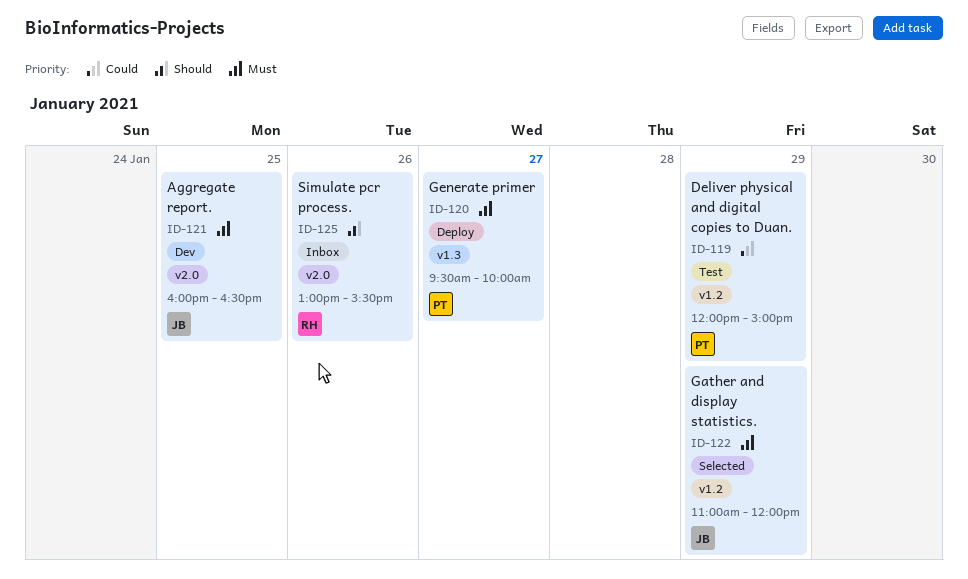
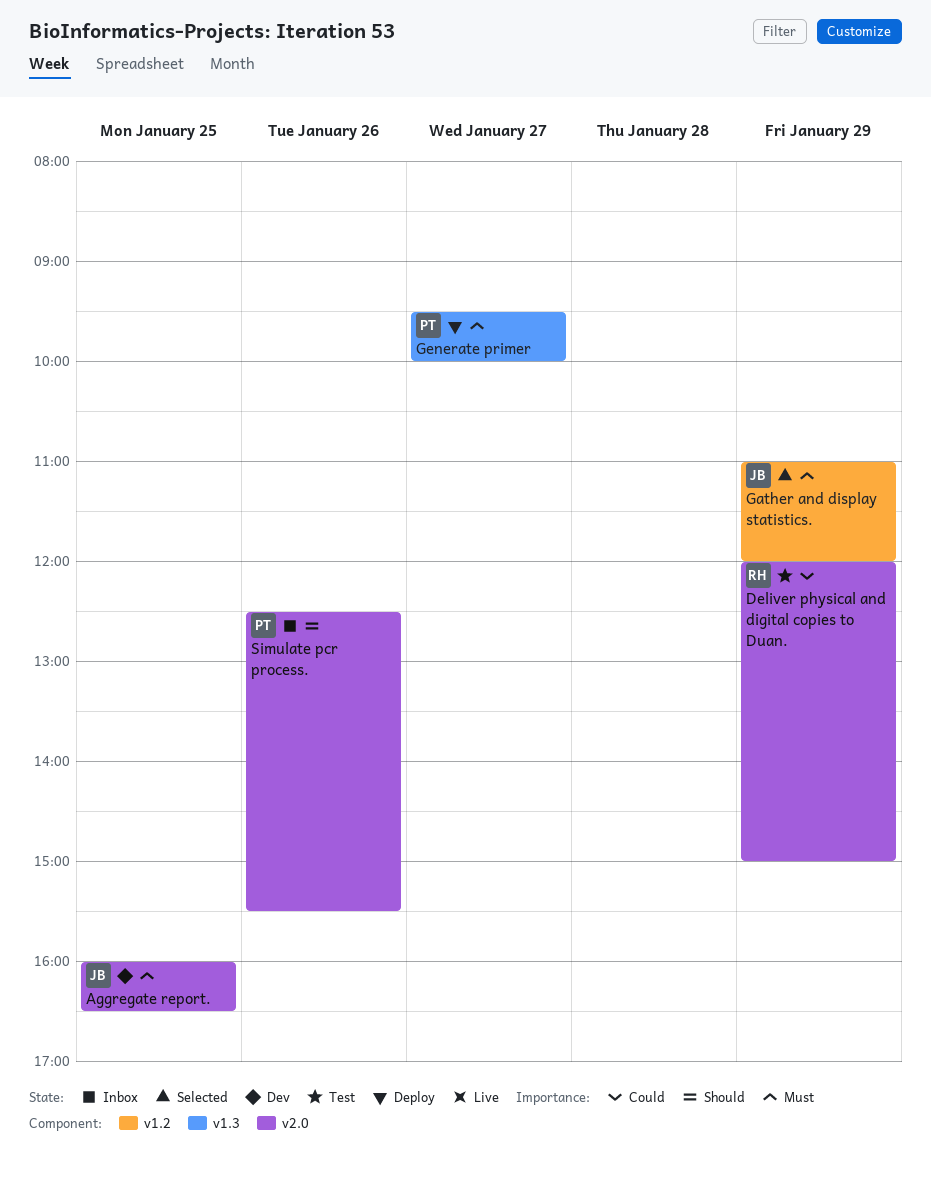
Deliver physical and digital copies to Duan., owner: PT -> RH
Deliver physical and digital copies to Duan., label: v1.2 -> v2.0
Simulate pcr process., owner: RH -> PT
Simulate pcr process., begins: 13:00 -> 12:30

